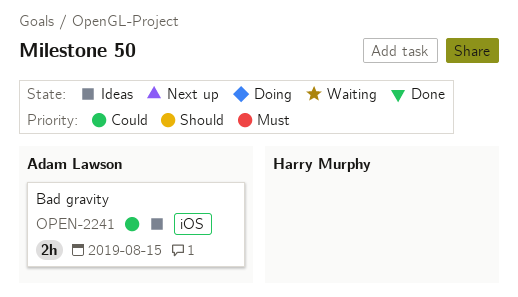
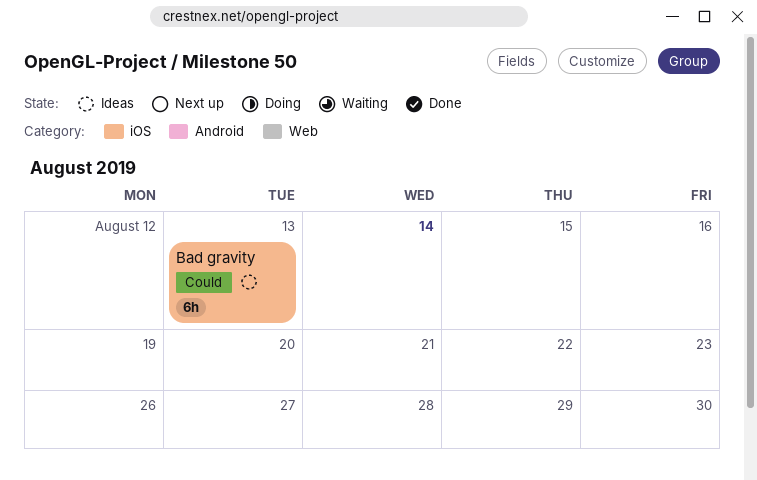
Bad gravity, estimate: 2h -> 6h
Bad gravity, due: Aug 15 -> Aug 13

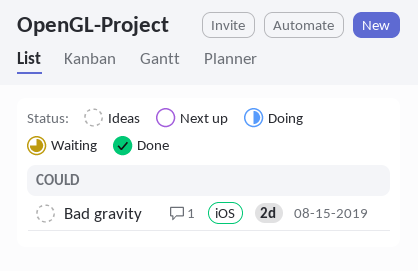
Bad gravity, estimate: 6h -> 2d
Bad gravity, due: Aug 13 -> Aug 15

